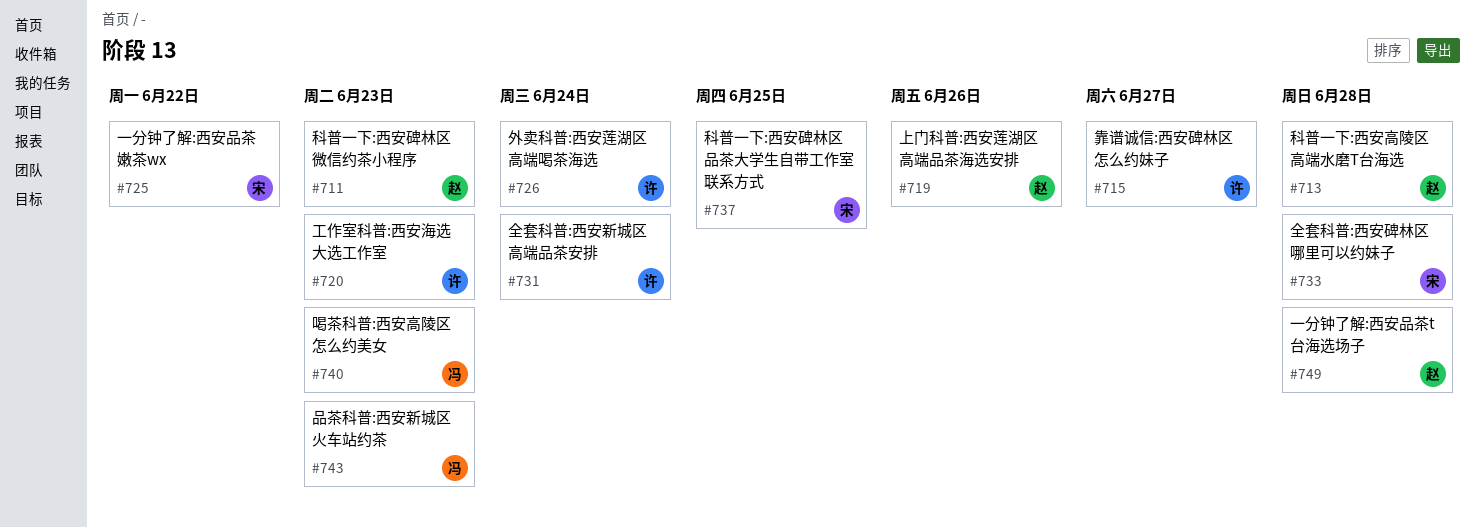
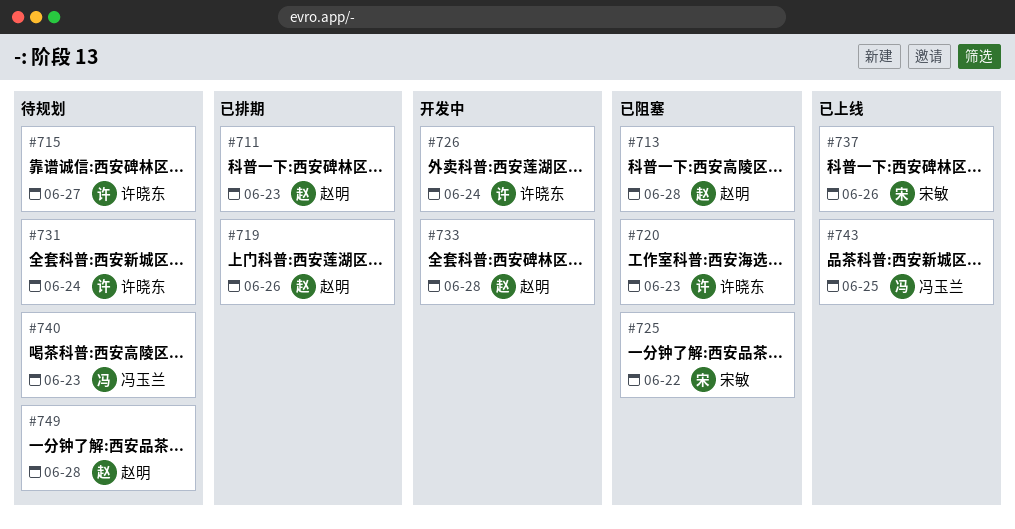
#733, owner: 宋敏 -> 赵明
#737, due: Jun 25 -> Jun 26
#743, due: Jun 23 -> Jun 25

